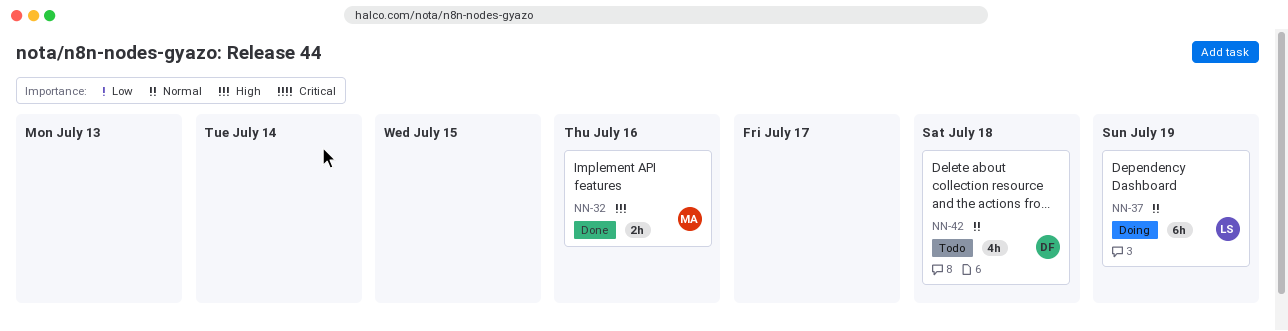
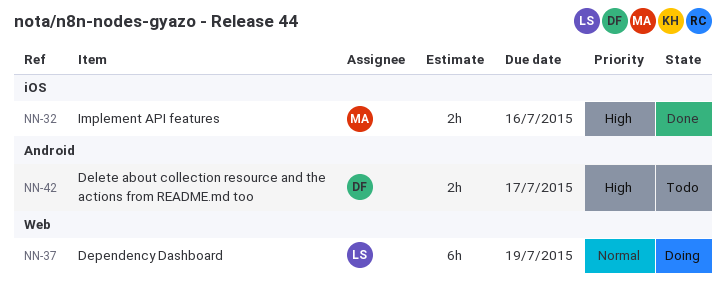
NN-42, priority: Normal -> High
NN-42, estimate: 4h -> 2h
NN-42, due: Jul 18 -> Jul 17

